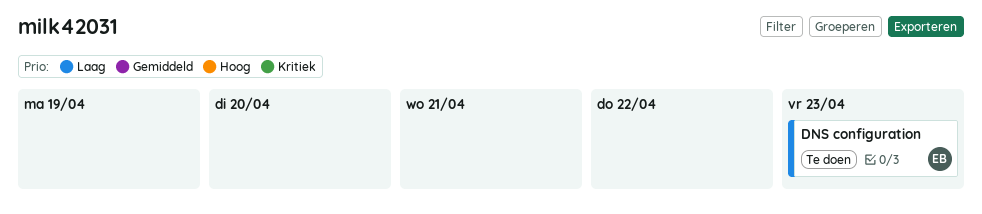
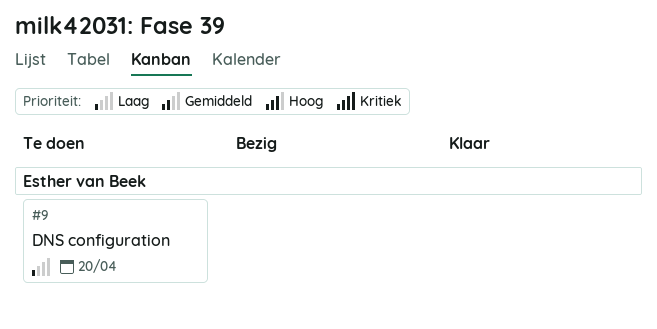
DNS configuration, due: Apr 23 -> Apr 20

